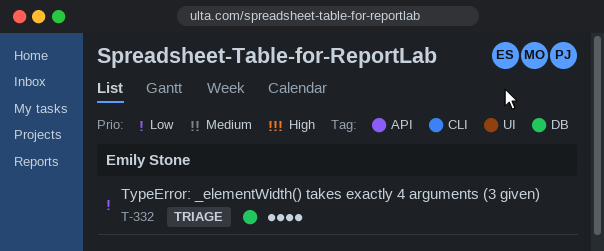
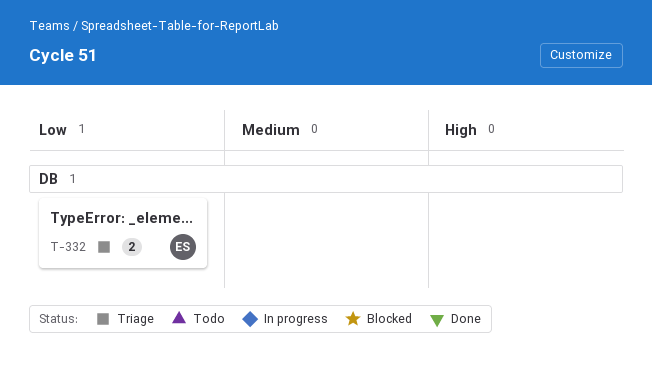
T-332, estimate: 4 -> 2

